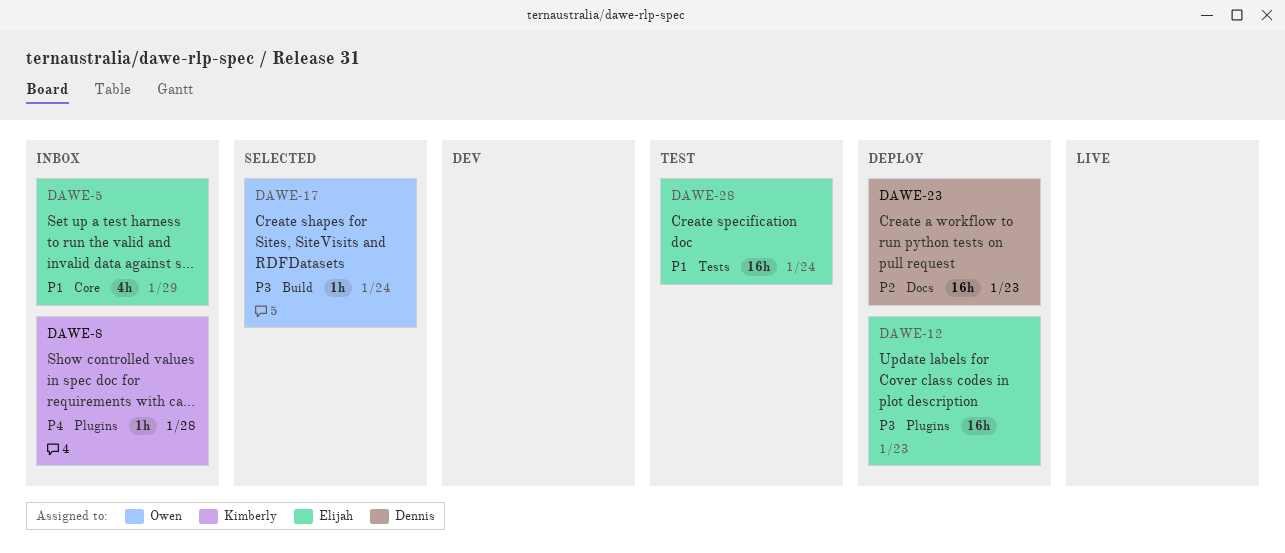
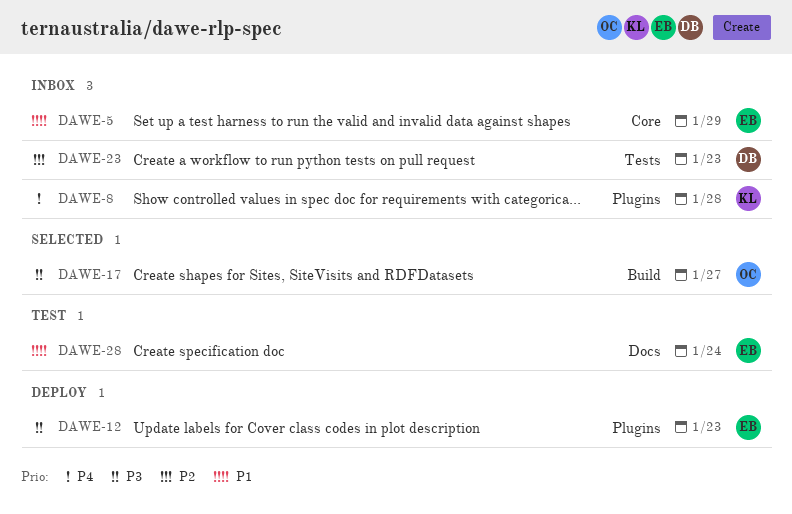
DAWE-17, due: Jan 24 -> Jan 27
DAWE-23, status: Deploy -> Inbox
DAWE-23, label: Docs -> Tests
DAWE-28, label: Tests -> Docs

